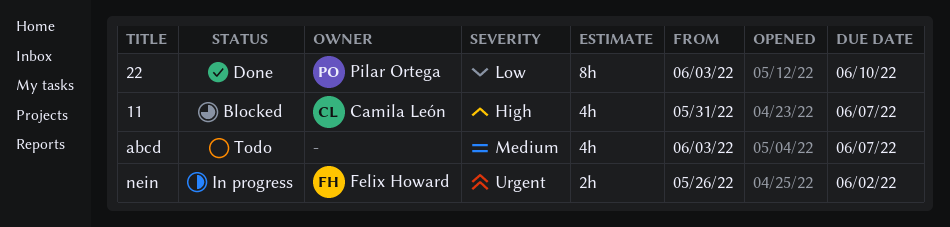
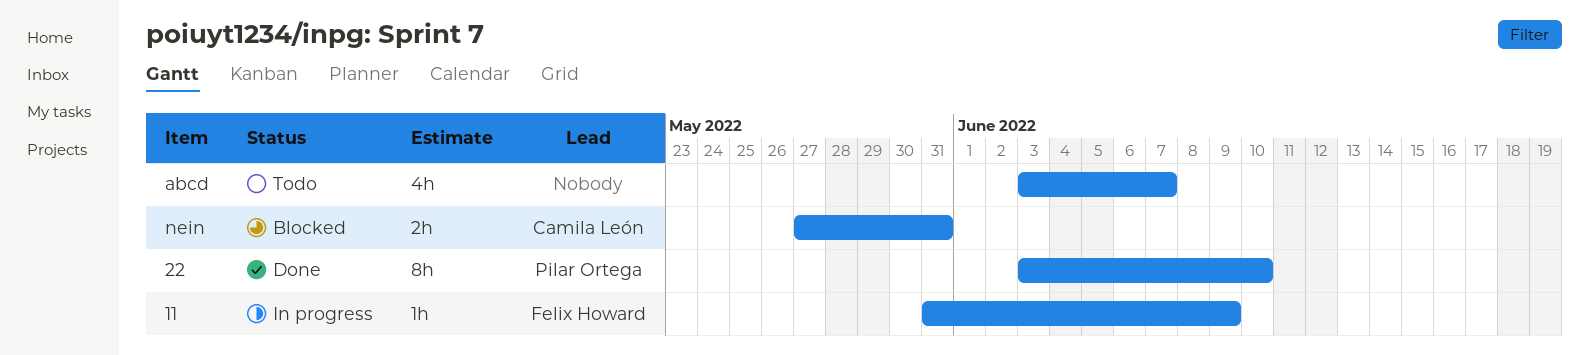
11, status: Blocked -> In progress
11, owner: Camila León -> Felix Howard
11, estimate: 4h -> 1h
11, due: Jun 7 -> Jun 9
nein, status: In progress -> Blocked
nein, owner: Felix Howard -> Camila León
nein, start: May 26 -> May 27
nein, due: Jun 2 -> May 31

